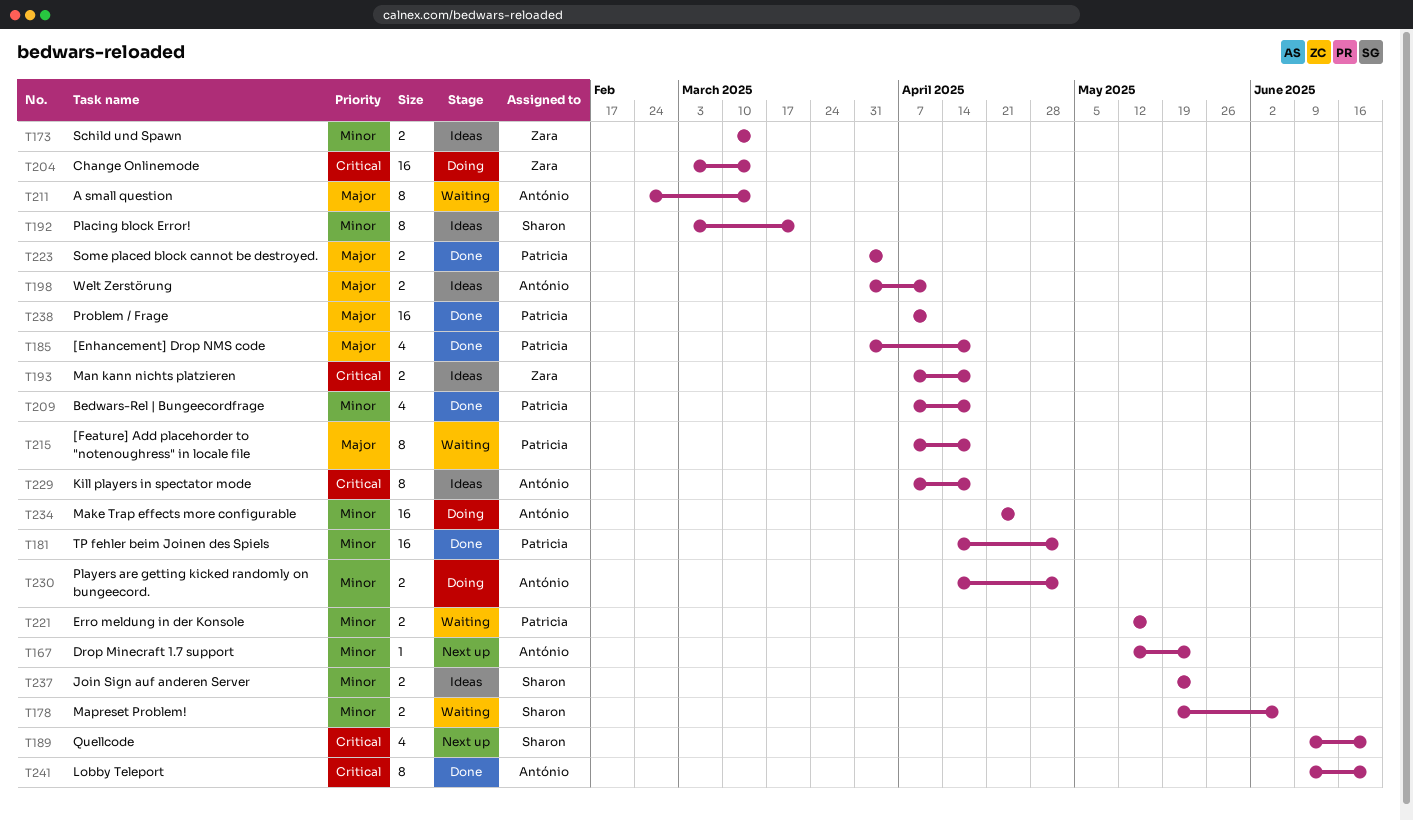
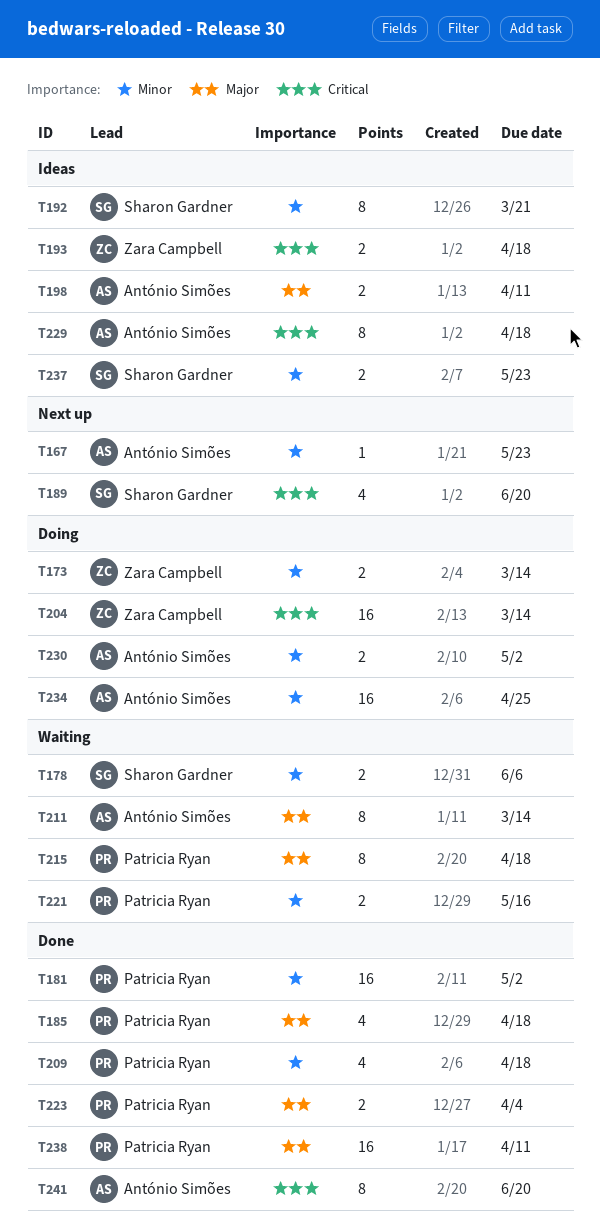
T173, status: Ideas -> Doing

